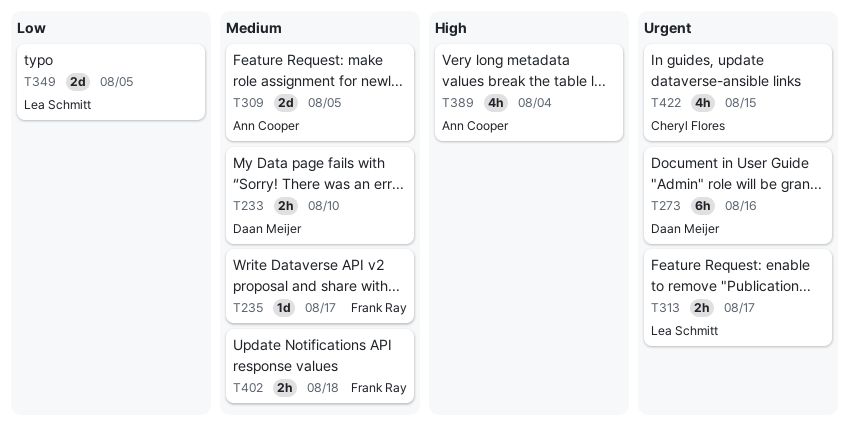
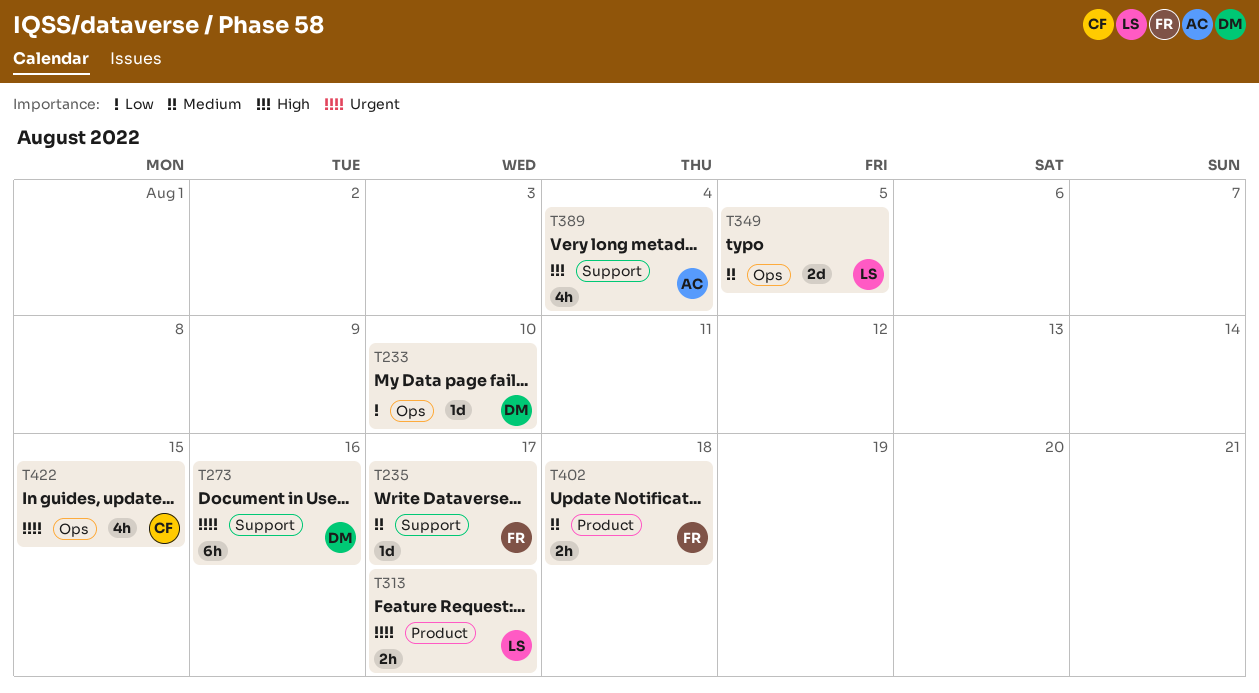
T233, priority: Medium -> Low
T233, estimate: 2h -> 1d
T309: present -> none
T349, priority: Low -> Medium

